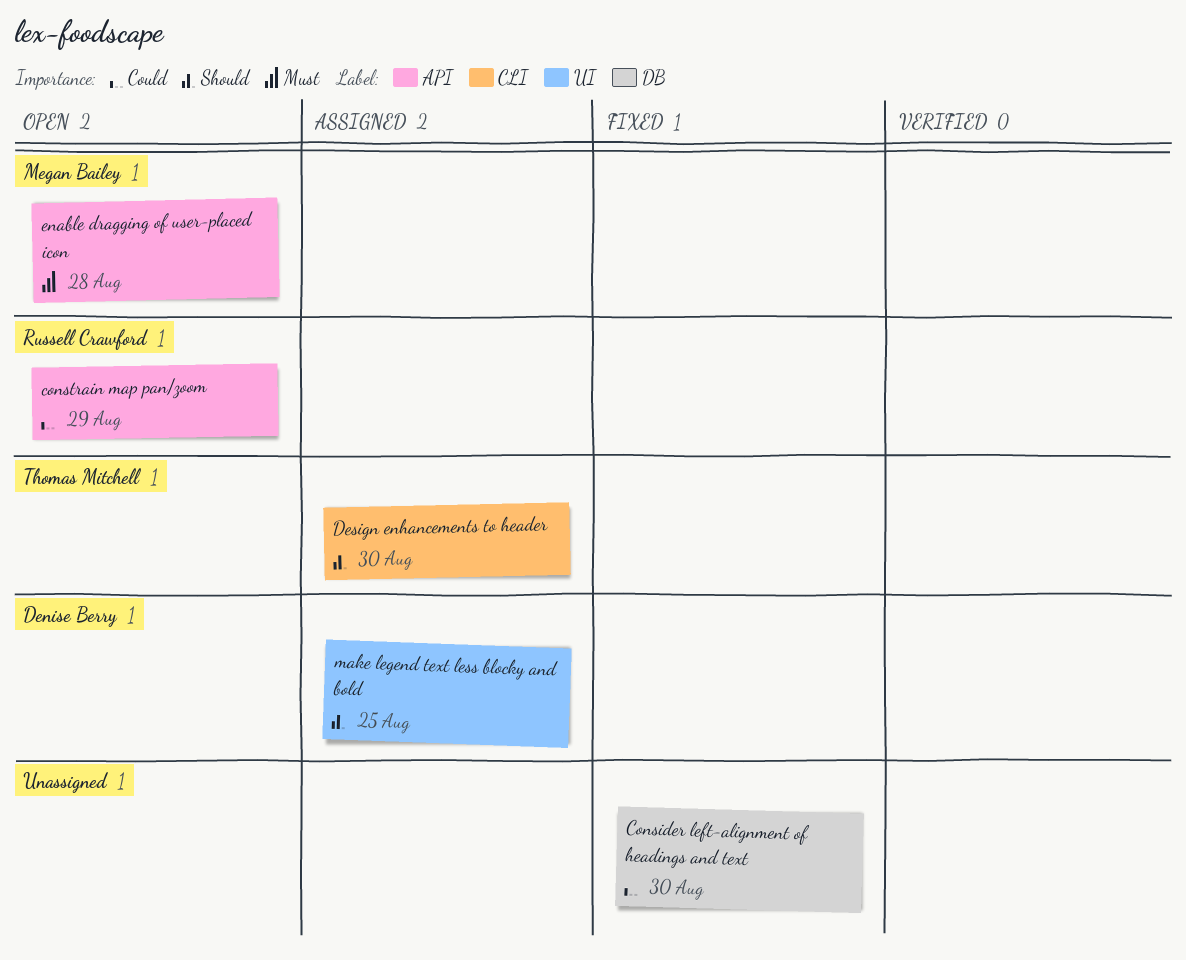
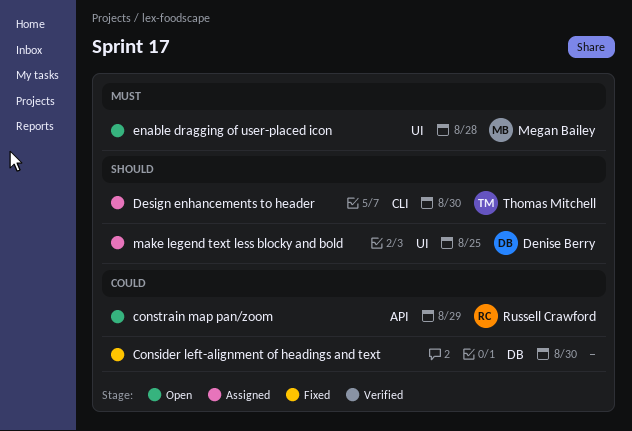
enable dragging of user-placed icon, label: API -> UI

